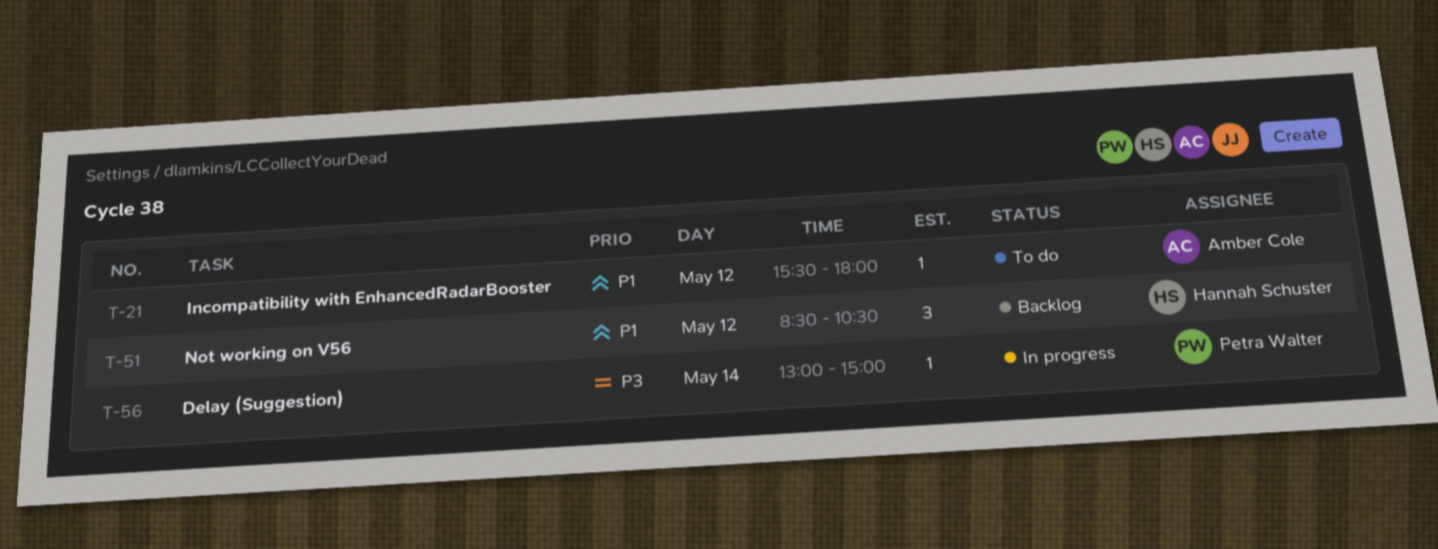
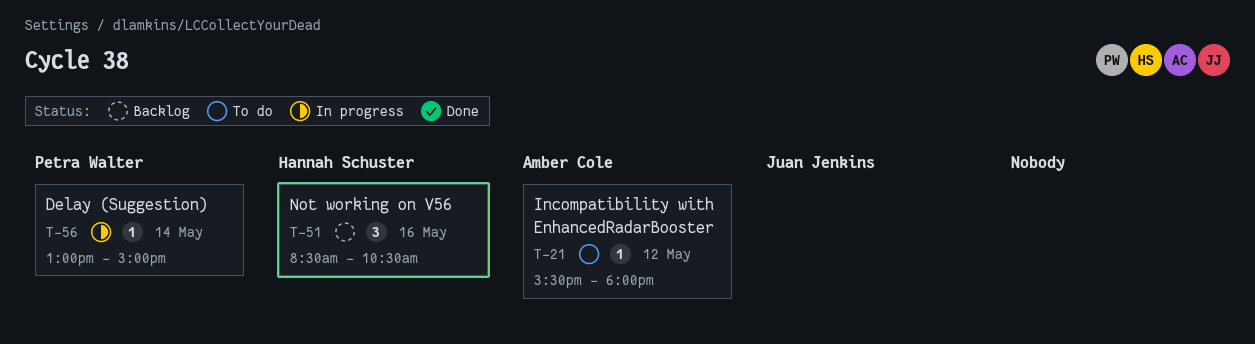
T-51, day: May 12 -> May 16

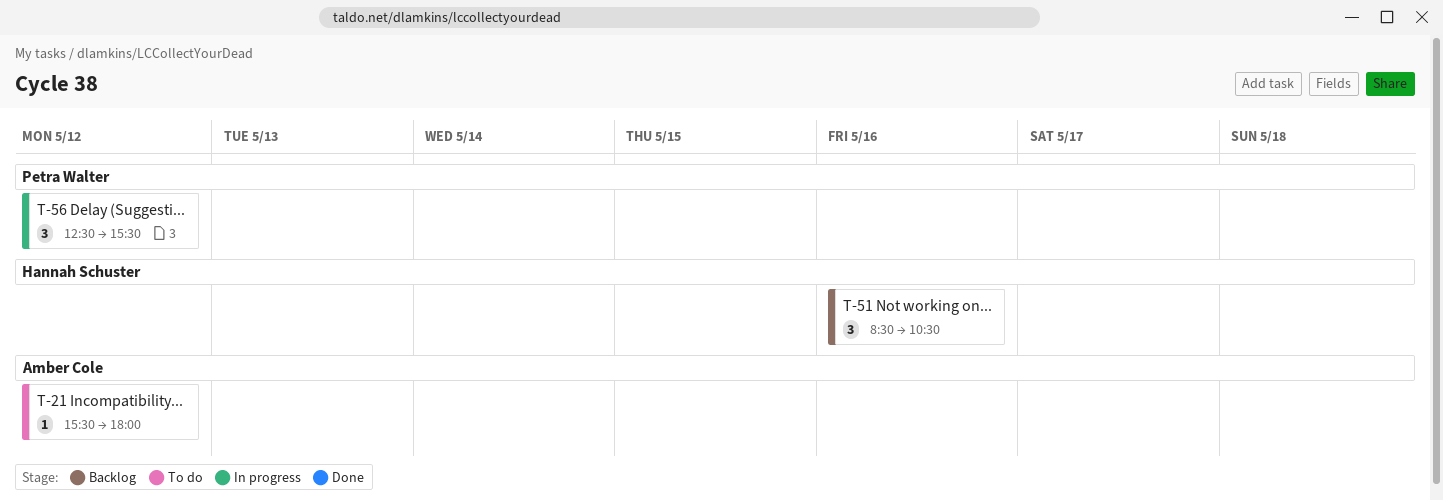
T-56, estimate: 1 -> 3
T-56, day: May 14 -> May 12
T-56, begins: 13:00 -> 12:30
T-56, ends: 15:00 -> 15:30

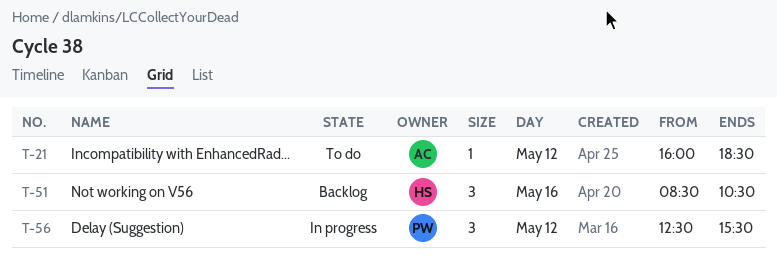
T-21, begins: 15:30 -> 16:00
T-21, ends: 18:00 -> 18:30

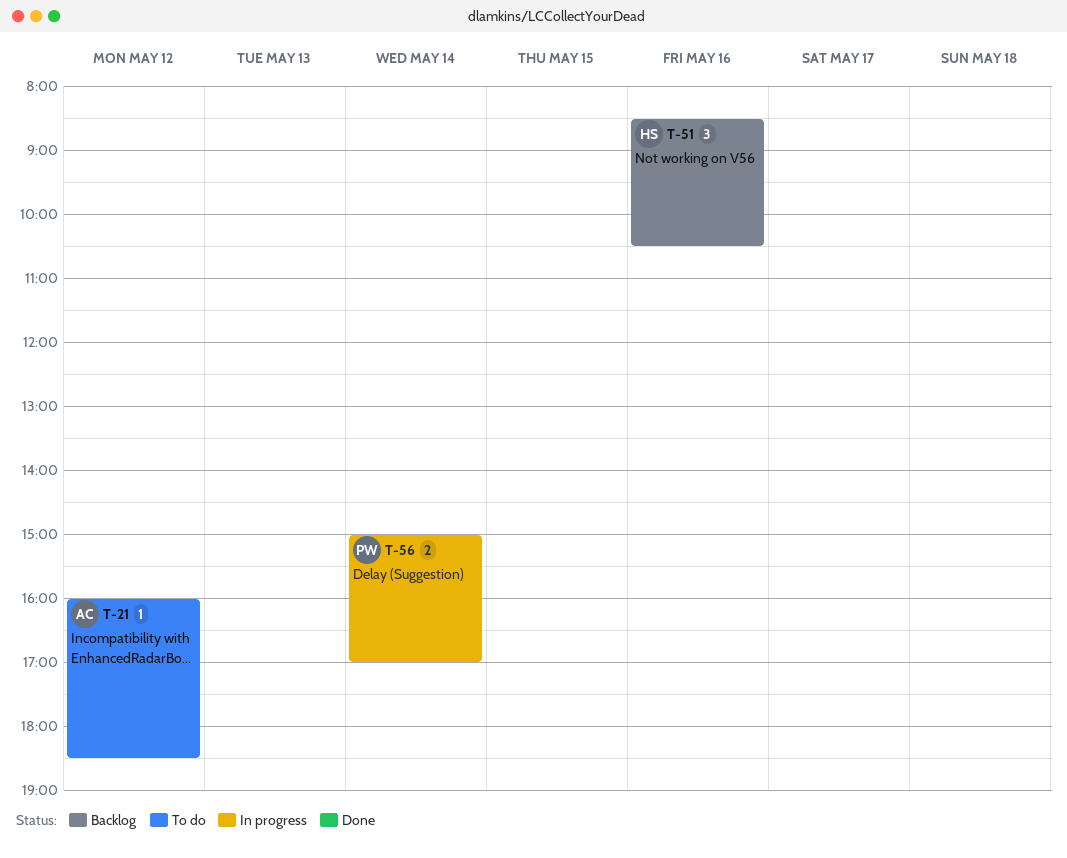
T-56, estimate: 3 -> 2
T-56, day: May 12 -> May 14
T-56, begins: 12:30 -> 15:00
T-56, ends: 15:30 -> 17:00

